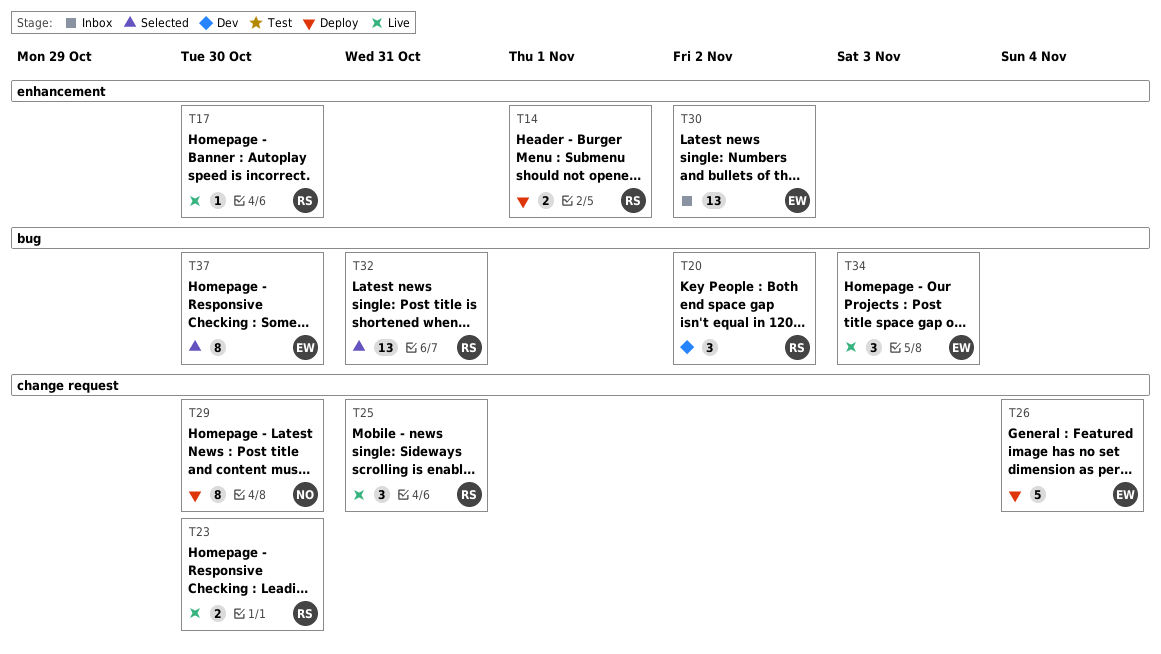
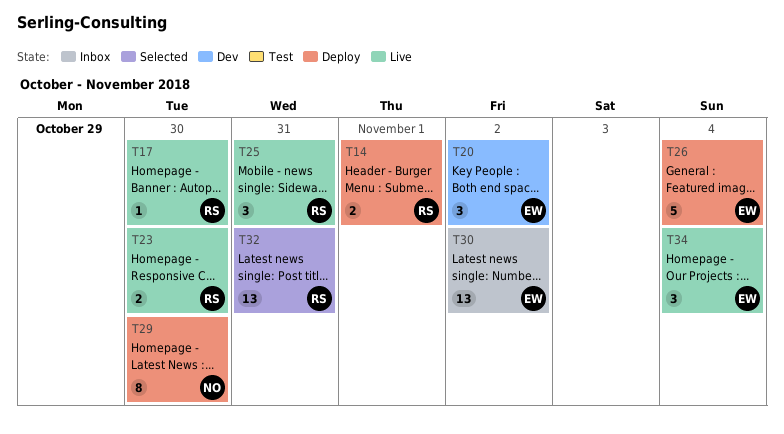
T20, owner: RS -> EW
T34, due: Nov 3 -> Nov 4
T37: present -> none

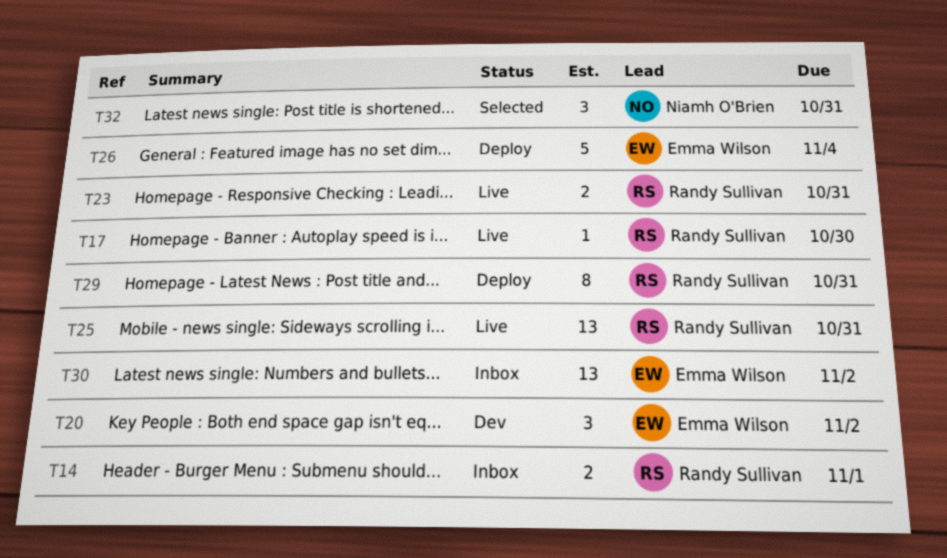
T14, status: Deploy -> Inbox
T23, due: Oct 30 -> Oct 31
T25, estimate: 3 -> 13
T29, owner: Niamh O'Brien -> Randy Sullivan
T29, due: Oct 30 -> Oct 31
T32, owner: Randy Sullivan -> Niamh O'Brien
T32, estimate: 13 -> 3
T34: present -> none

